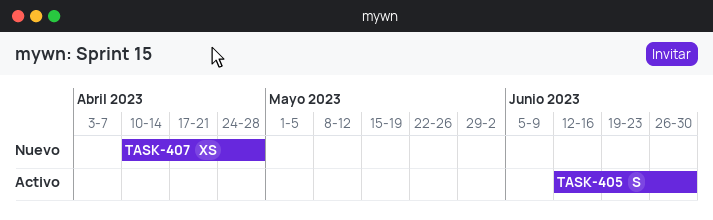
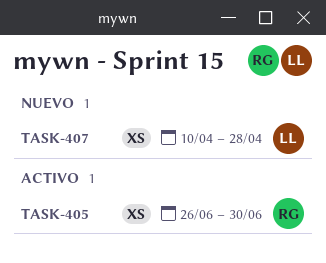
TASK-405, estimate: S -> XS
TASK-405, start: Jun 12 -> Jun 26

